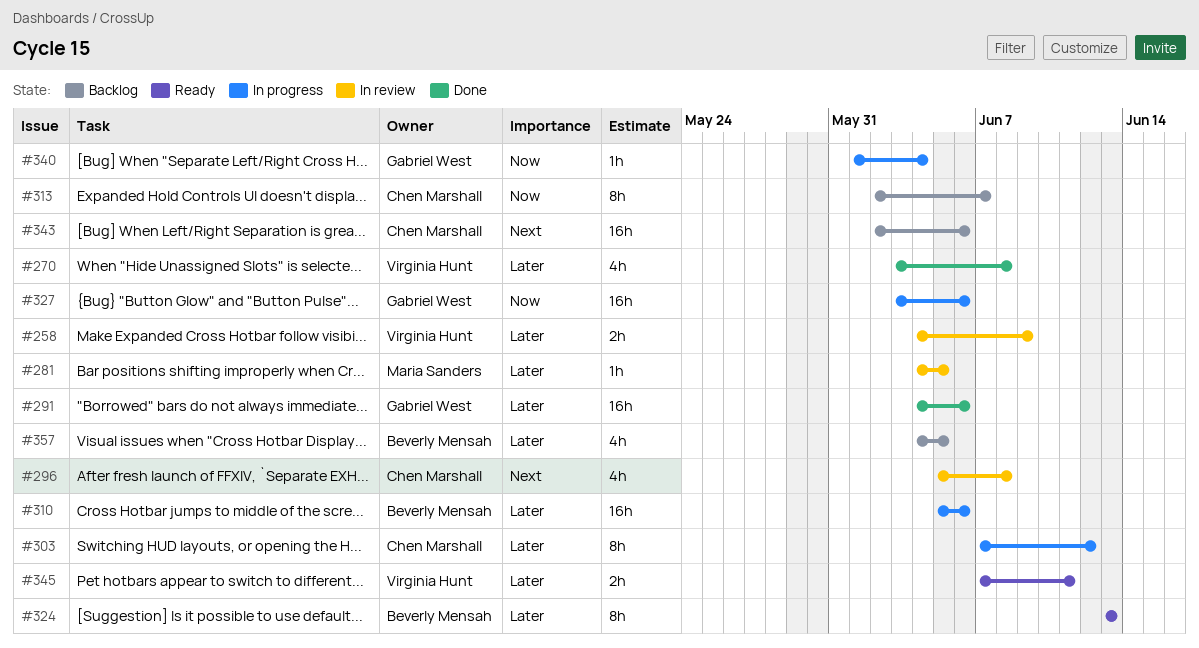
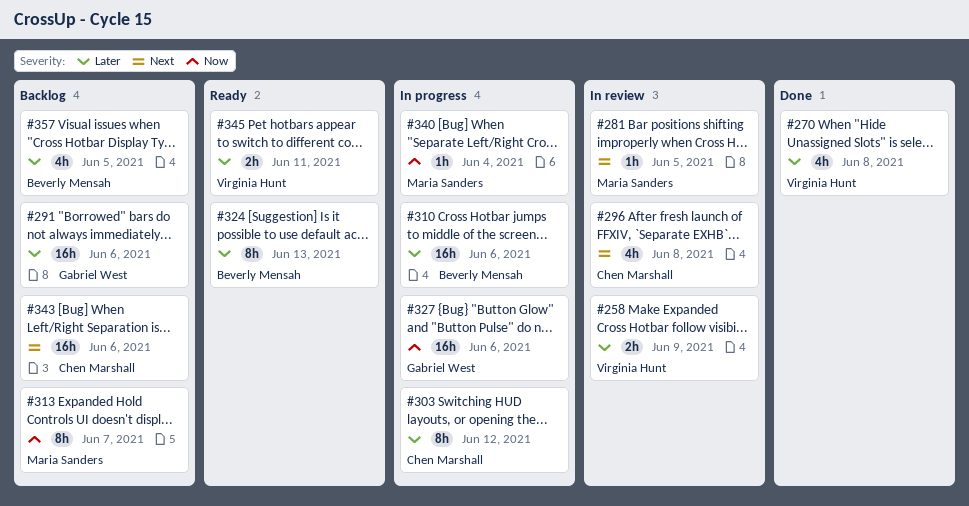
#281, priority: Later -> Next
#291, status: Done -> Backlog
#313, owner: Chen Marshall -> Maria Sanders
#340, owner: Gabriel West -> Maria Sanders

